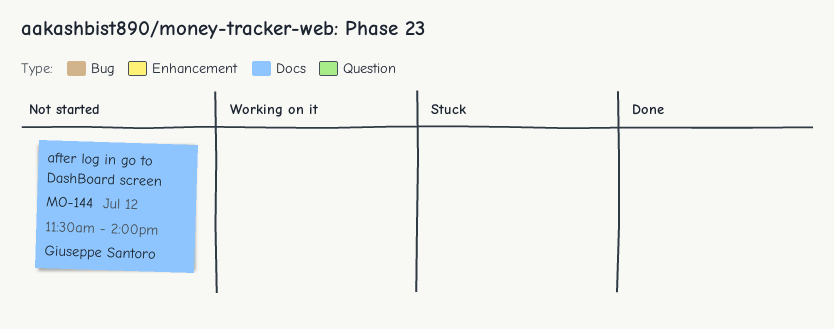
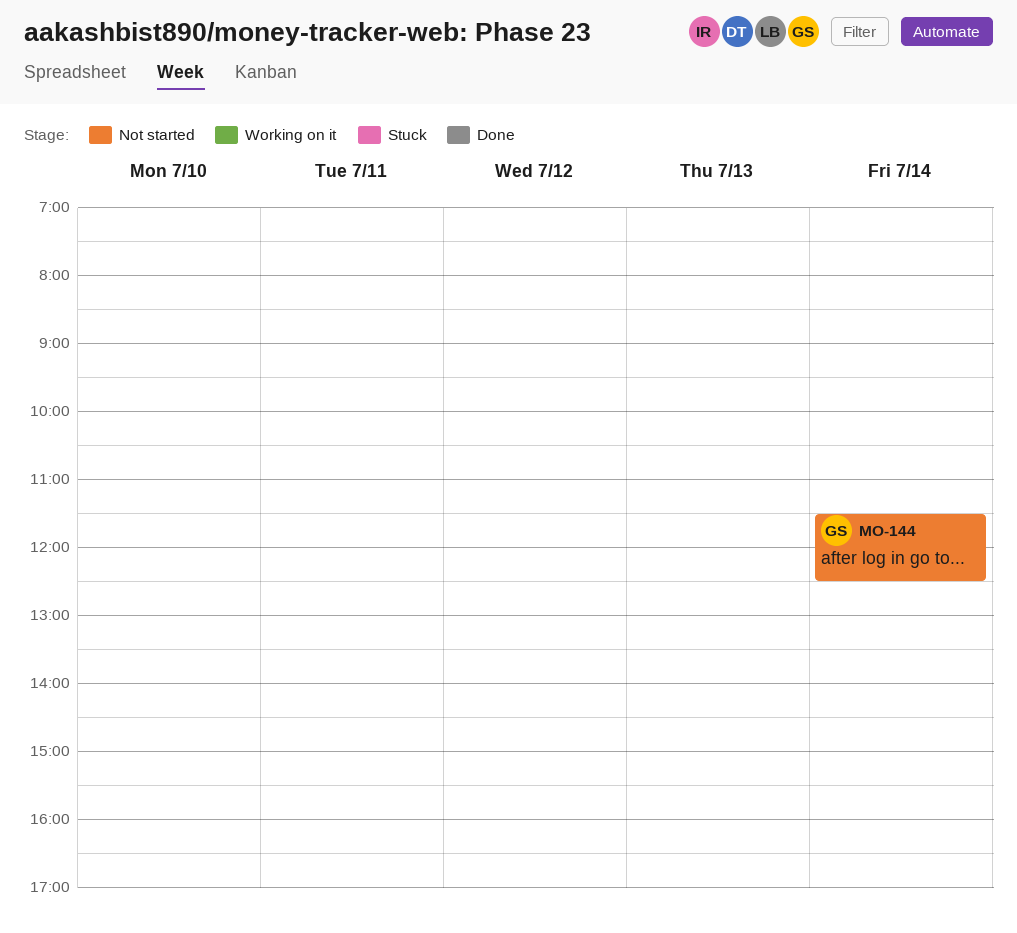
MO-144, day: Jul 12 -> Jul 14
MO-144, ends: 14:00 -> 12:30

